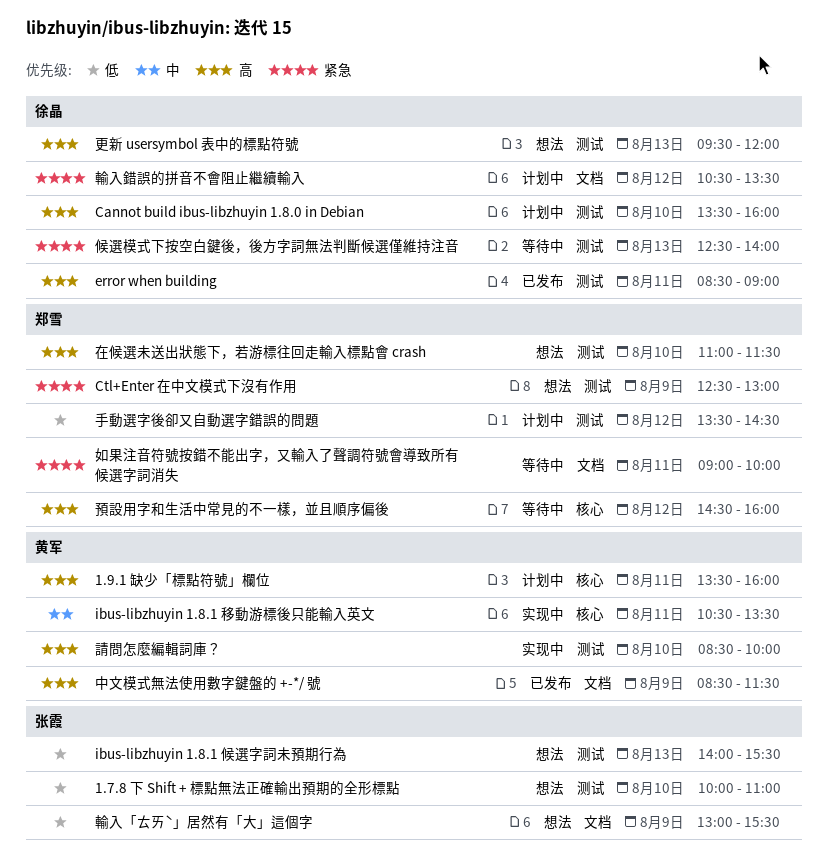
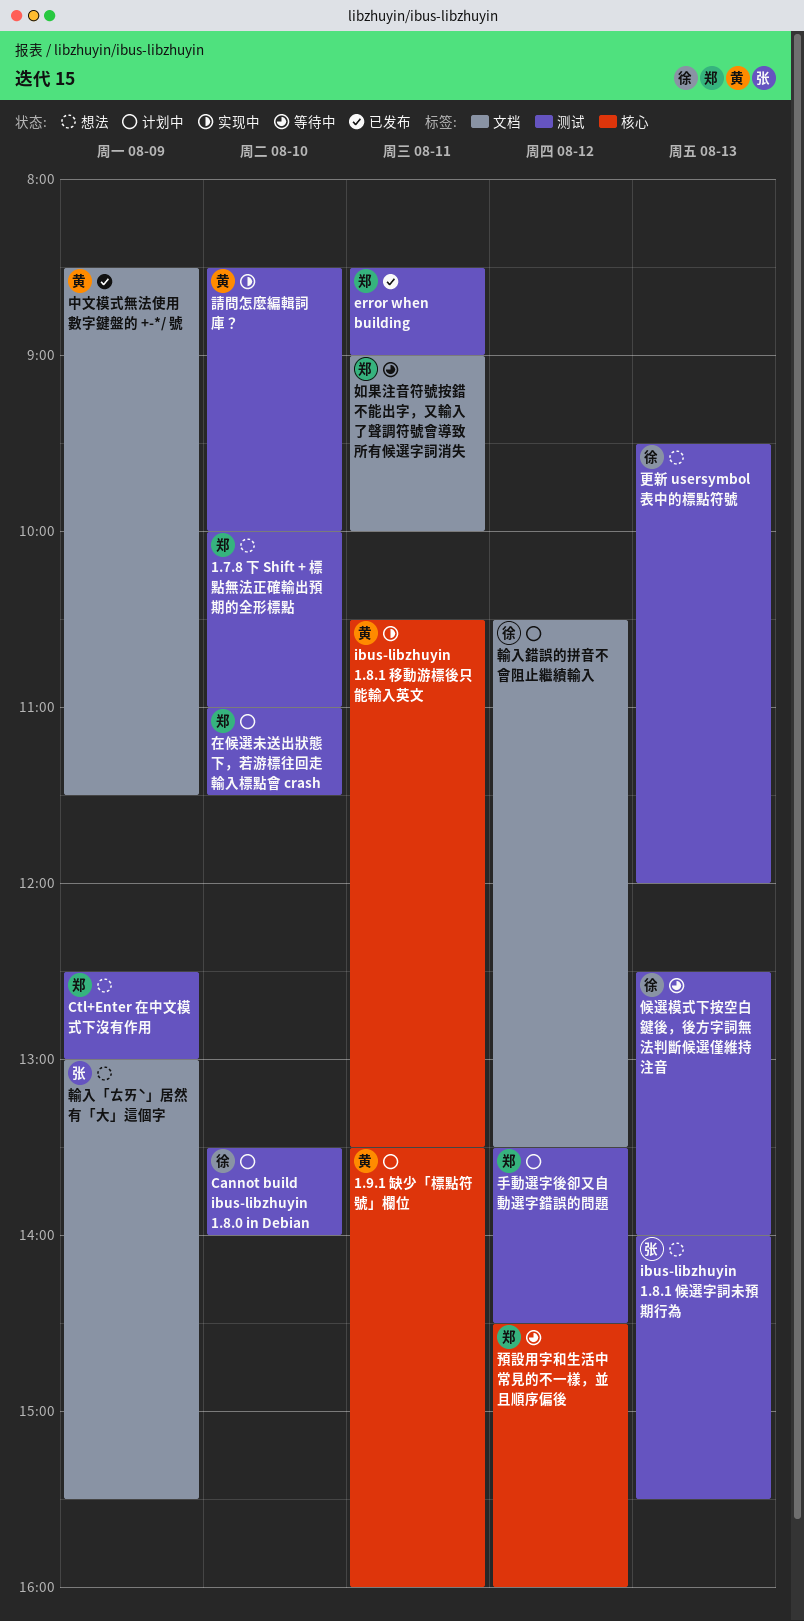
1.7.8 下 Shift + 標點無法正確輸出預期的全形標點, owner: 张霞 -> 郑雪
Cannot build ibus-libzhuyin 1.8.0 in Debian, ends: 16:00 -> 14:00
error when building, owner: 徐晶 -> 郑雪
在候選未送出狀態下，若游標往回走輸入標點會 crash, status: 想法 -> 计划中

